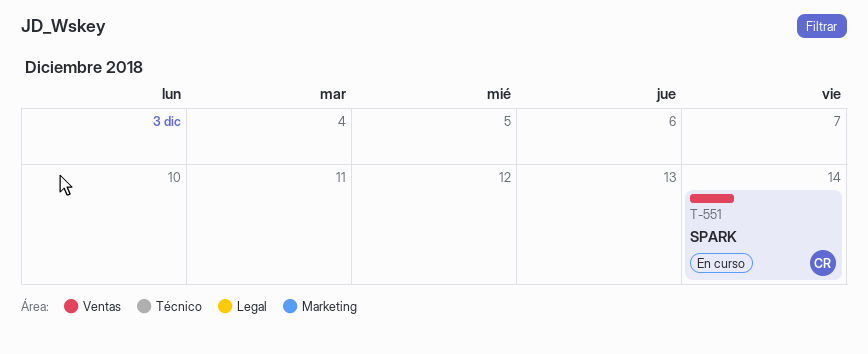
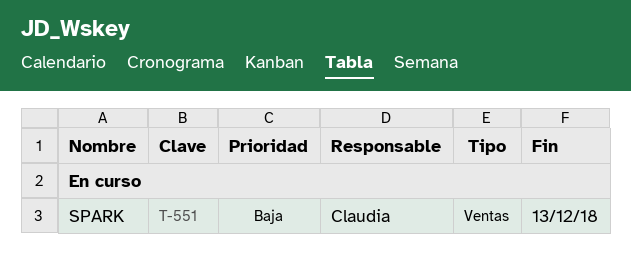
T-551, due: Dec 14 -> Dec 13

